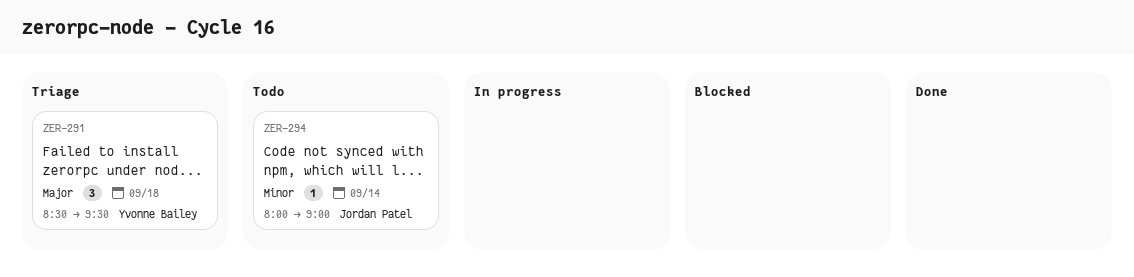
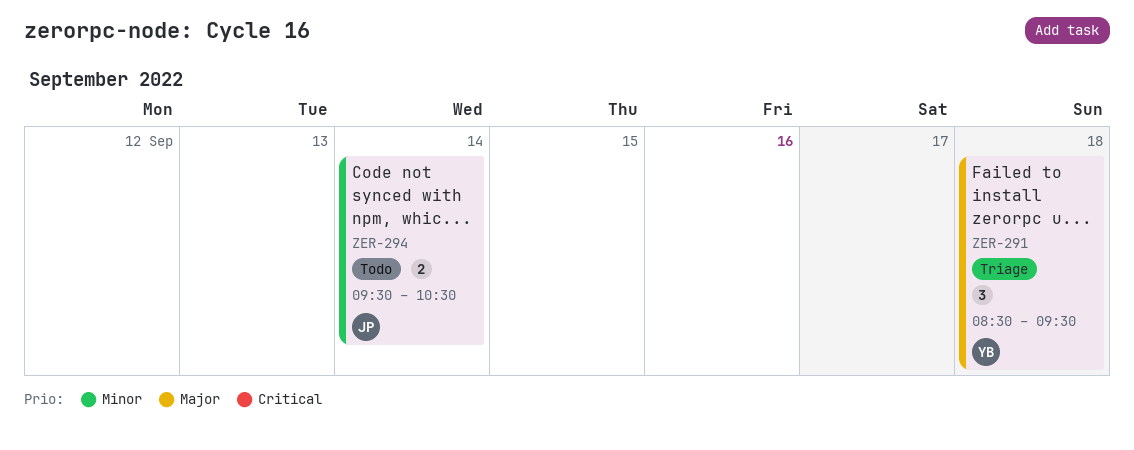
ZER-294, estimate: 1 -> 2
ZER-294, begins: 08:00 -> 09:30
ZER-294, ends: 09:00 -> 10:30

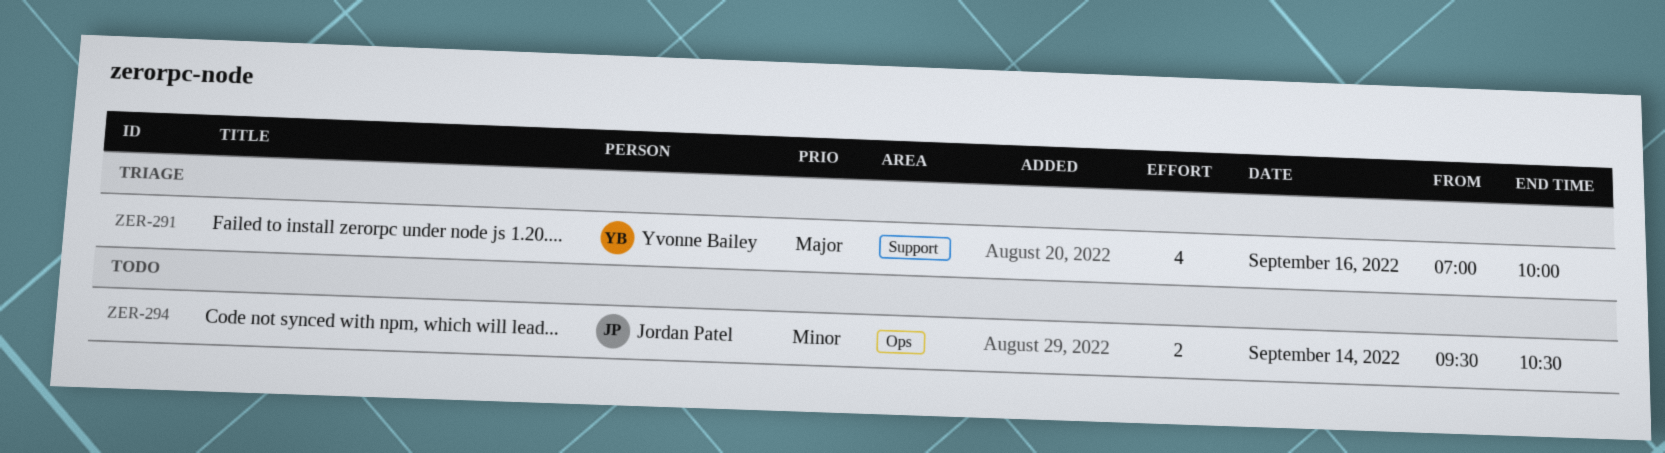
ZER-291, estimate: 3 -> 4
ZER-291, day: Sep 18 -> Sep 16
ZER-291, begins: 08:30 -> 07:00
ZER-291, ends: 09:30 -> 10:00

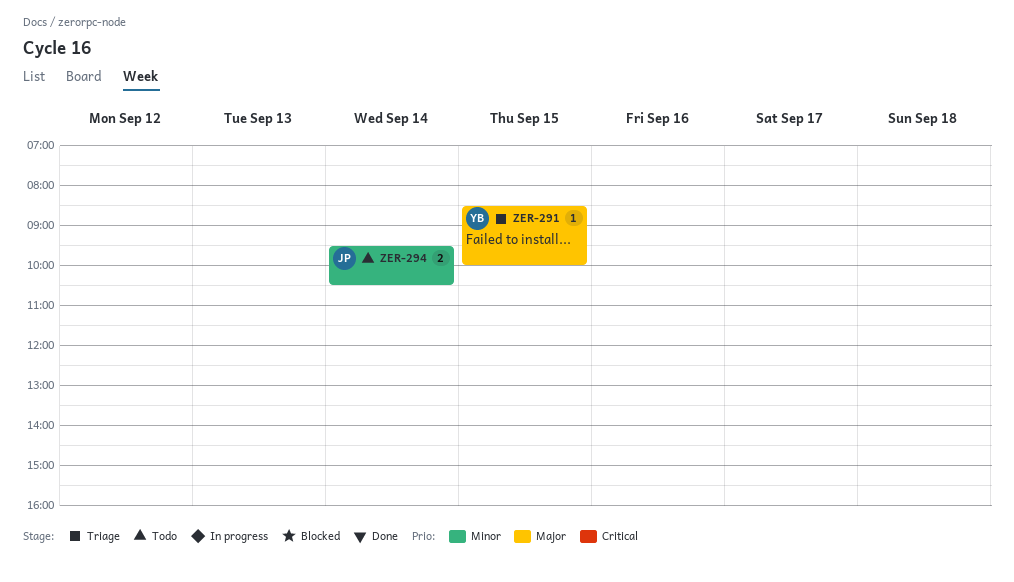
ZER-291, estimate: 4 -> 1
ZER-291, day: Sep 16 -> Sep 15
ZER-291, begins: 07:00 -> 08:30

